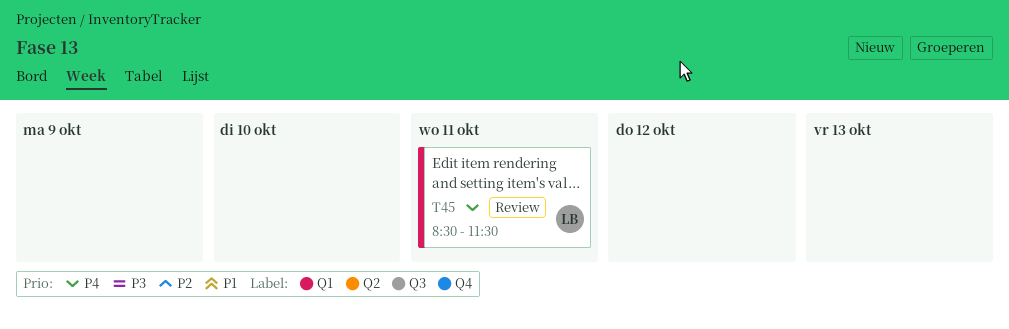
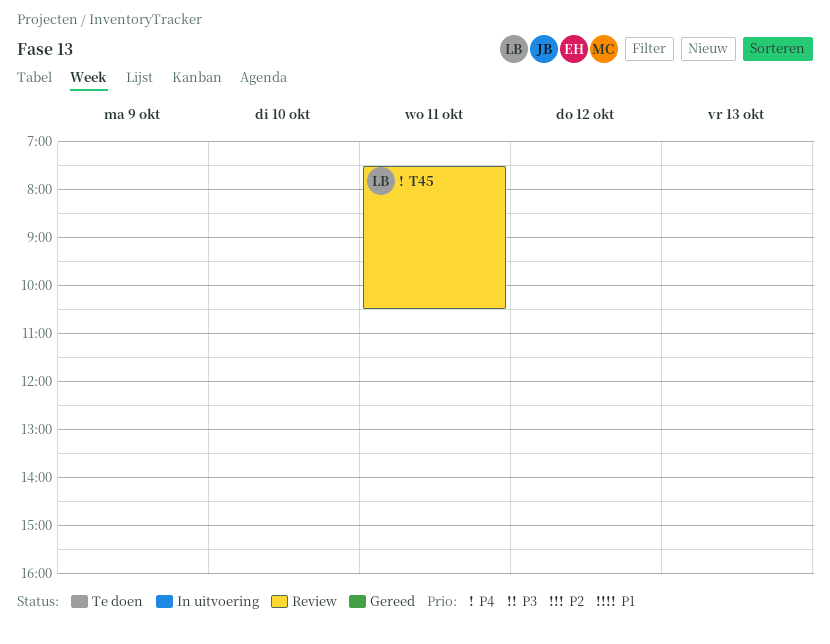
T45, begins: 08:30 -> 07:30
T45, ends: 11:30 -> 10:30

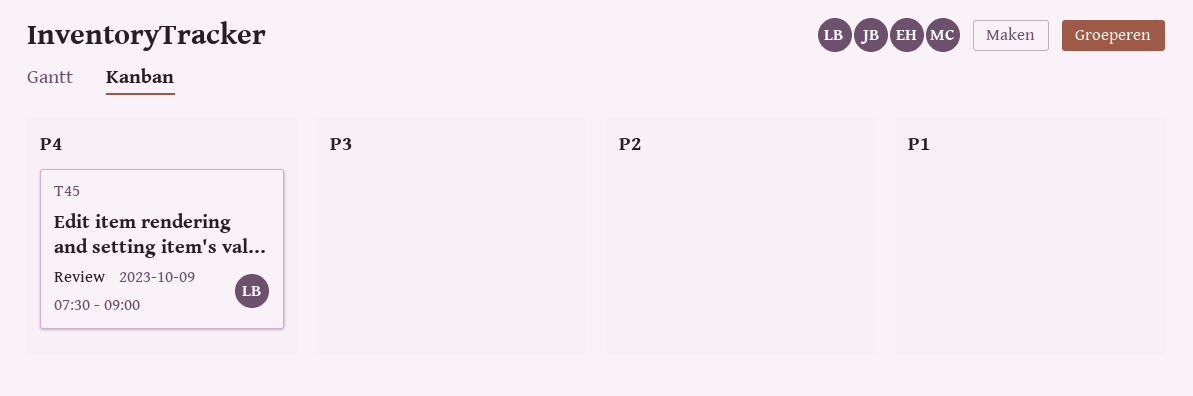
T45, day: Oct 11 -> Oct 9
T45, ends: 10:30 -> 09:00

